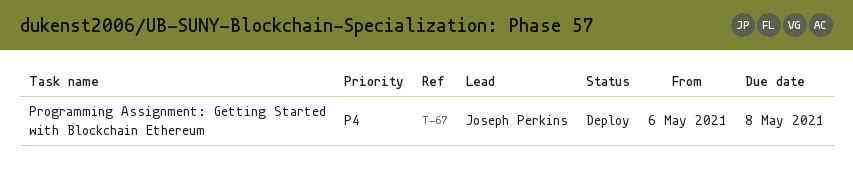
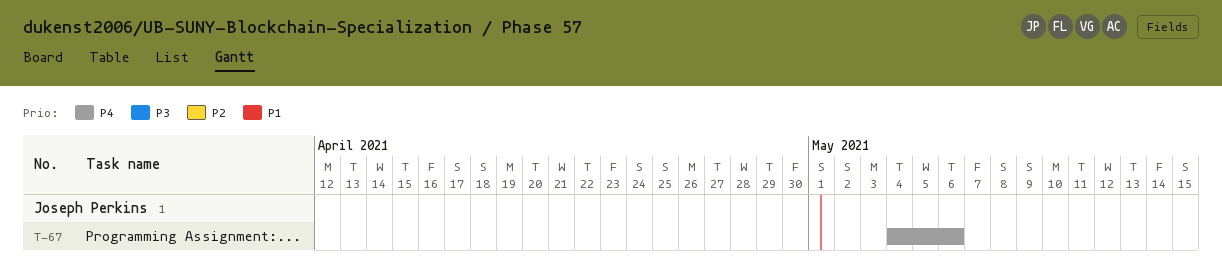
T-67, start: May 6 -> May 4
T-67, due: May 8 -> May 6

